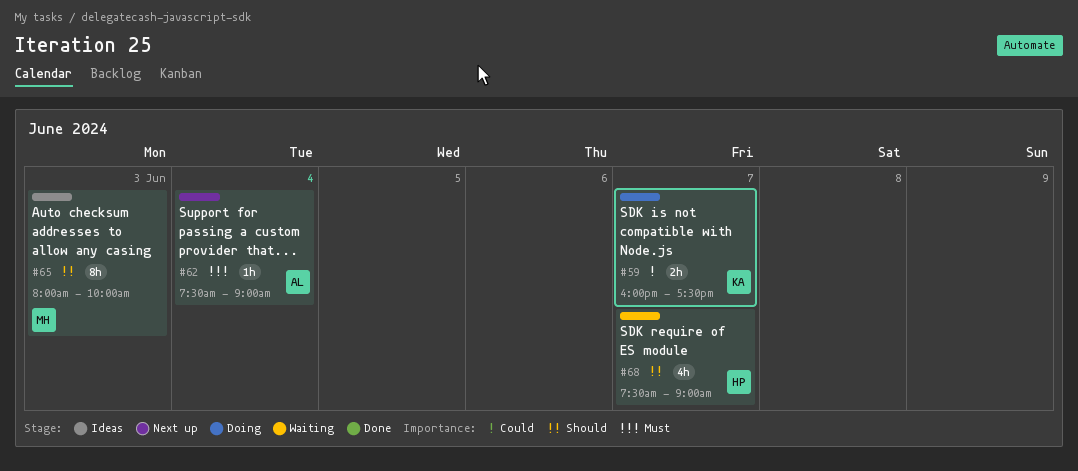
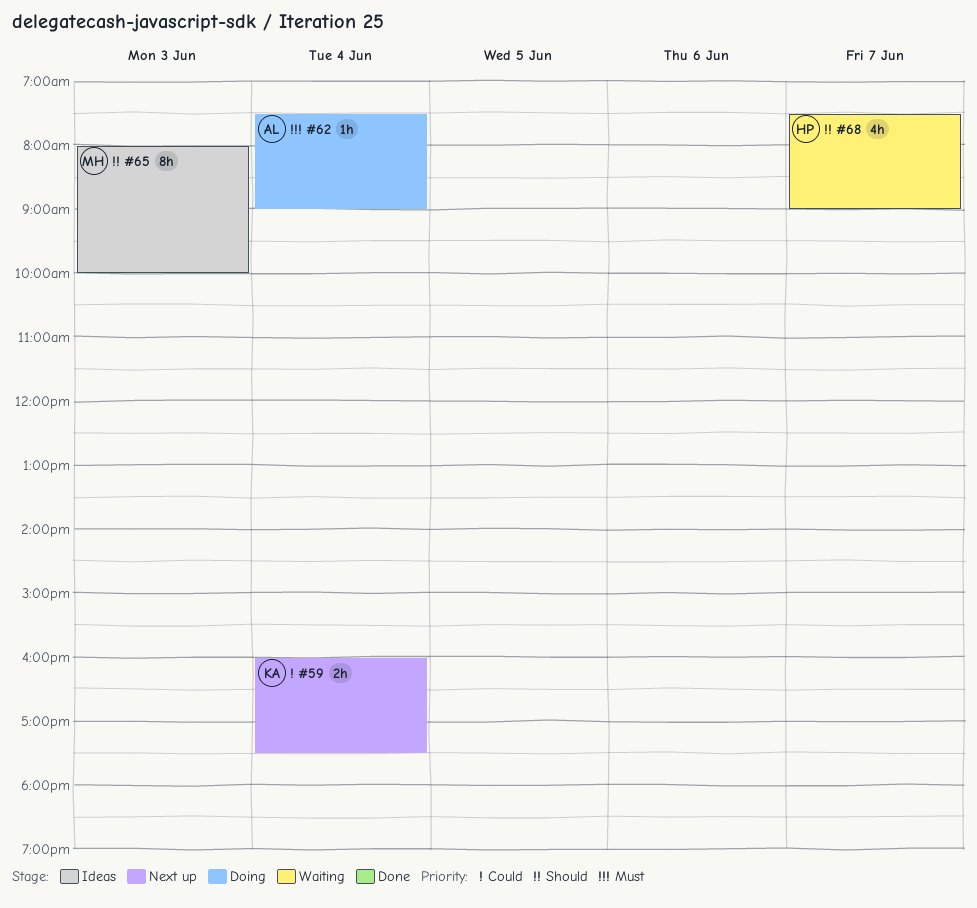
#59, status: Doing -> Next up
#59, day: Jun 7 -> Jun 4
#62, status: Next up -> Doing

